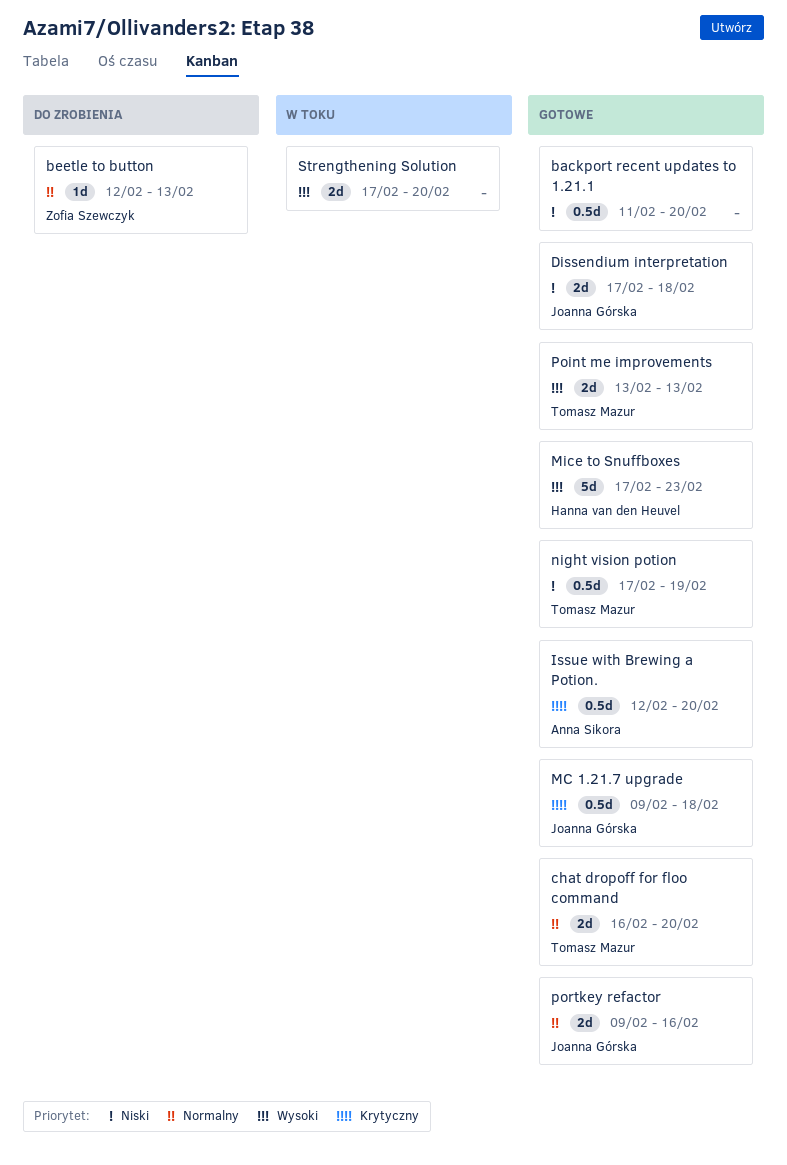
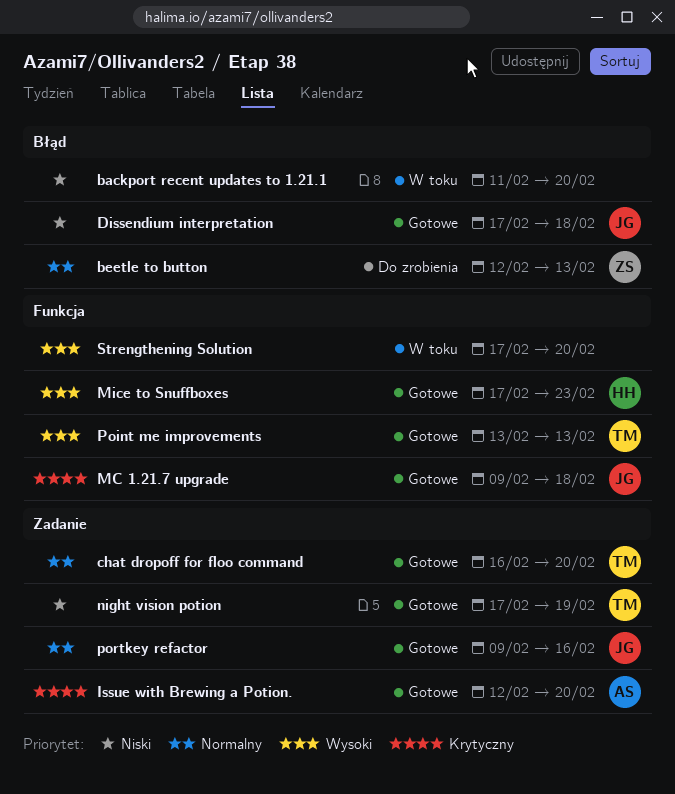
backport recent updates to 1.21.1, status: Gotowe -> W toku

